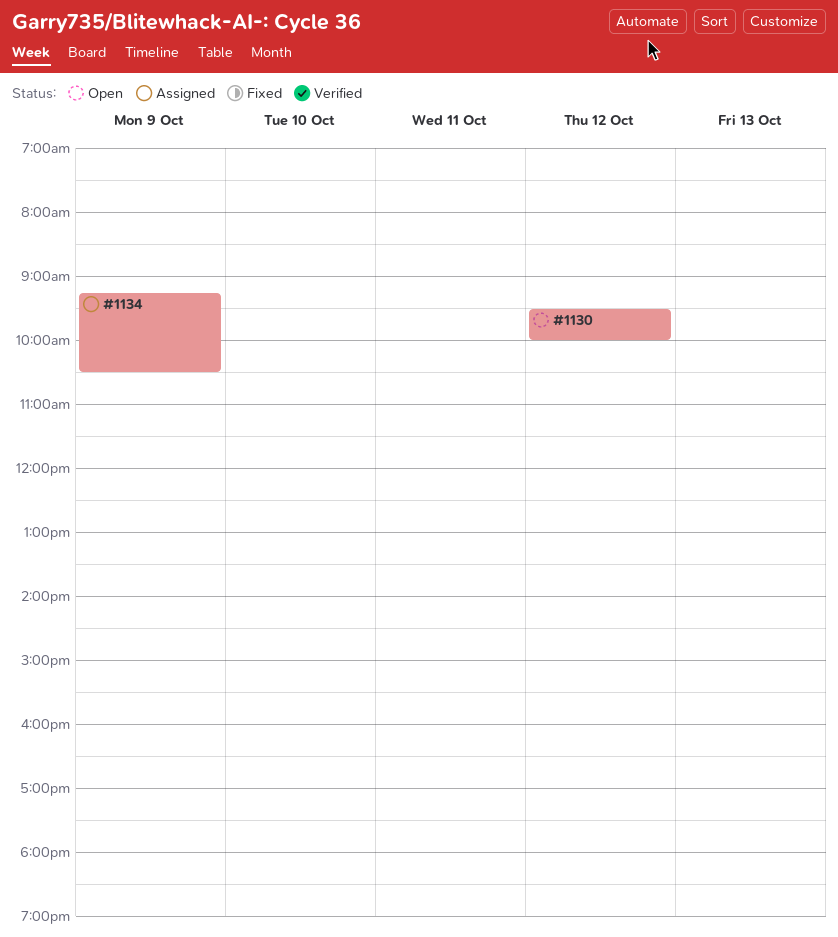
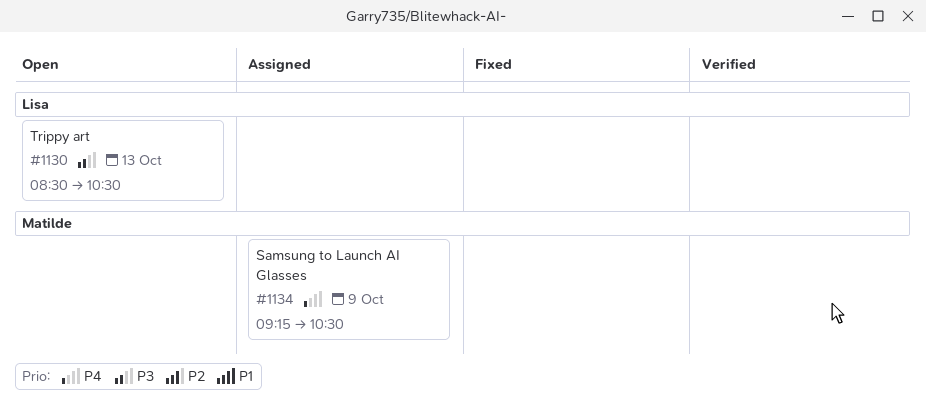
#1130, day: Oct 12 -> Oct 13
#1130, begins: 09:30 -> 08:30
#1130, ends: 10:00 -> 10:30

